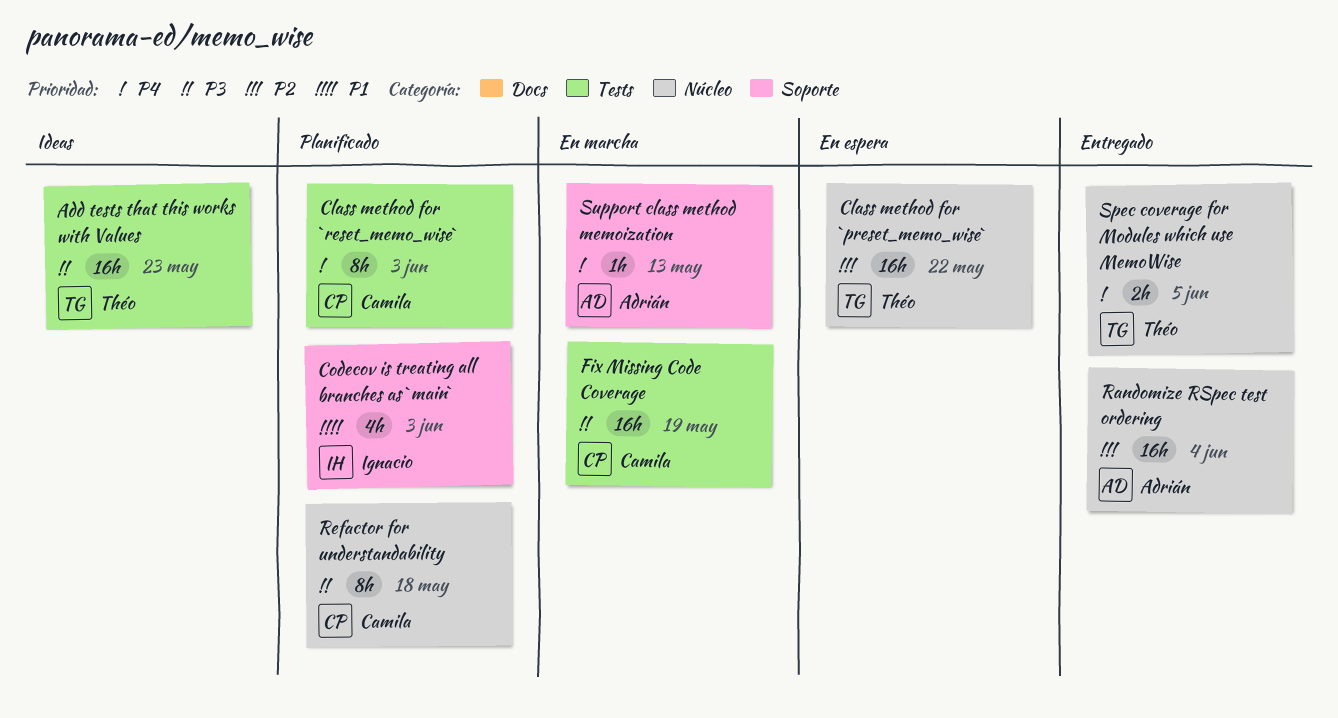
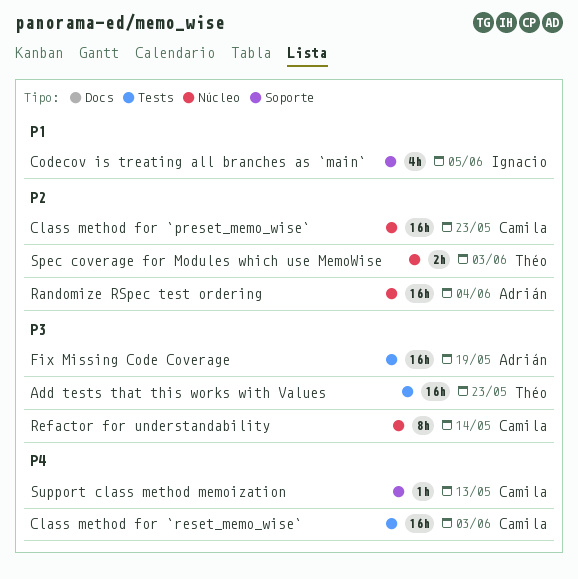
Class method for `preset_memo_wise`, owner: Théo -> Camila
Class method for `preset_memo_wise`, due: May 22 -> May 23
Class method for `reset_memo_wise`, estimate: 8h -> 16h
Codecov is treating all branches as `main`, due: Jun 3 -> Jun 5
Fix Missing Code Coverage, owner: Camila -> Adrián
Refactor for understandability, due: May 18 -> May 14
Spec coverage for Modules which use MemoWise, priority: P4 -> P2
Spec coverage for Modules which use MemoWise, due: Jun 5 -> Jun 3
Support class method memoization, owner: Adrián -> Camila

